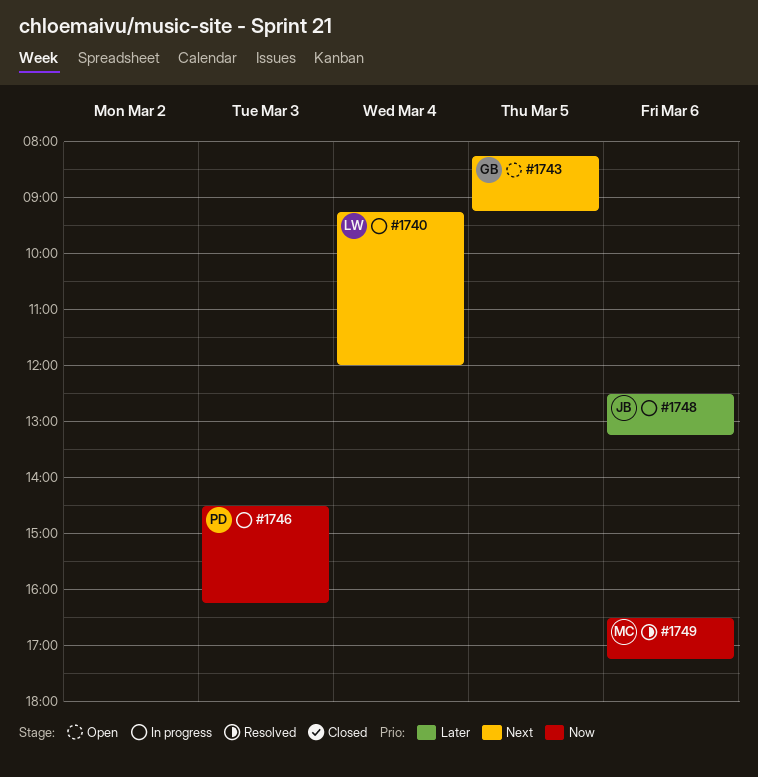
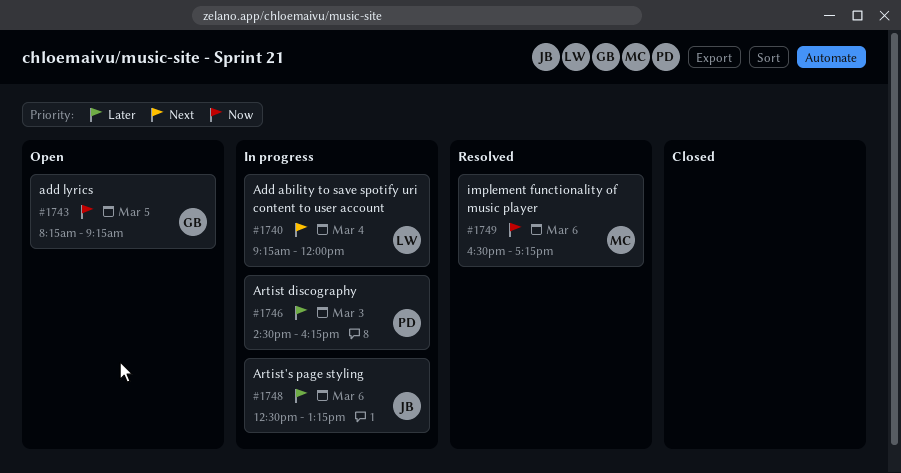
#1743, priority: Next -> Now
#1746, priority: Now -> Later

